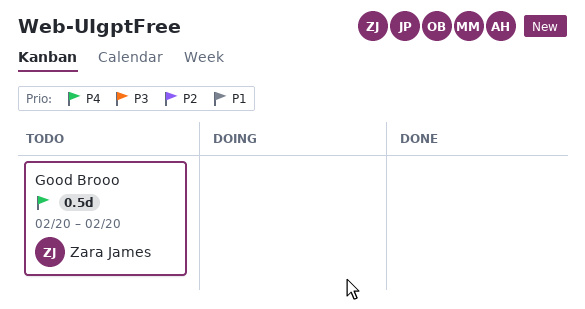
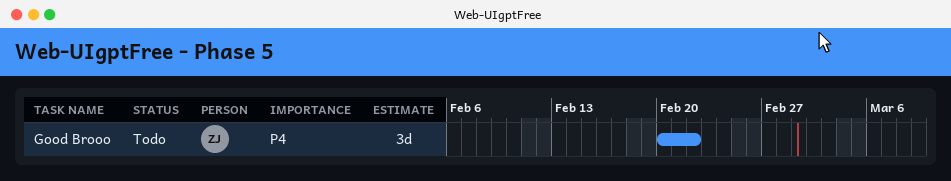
Good Brooo, estimate: 0.5d -> 3d
Good Brooo, due: Feb 20 -> Feb 22

